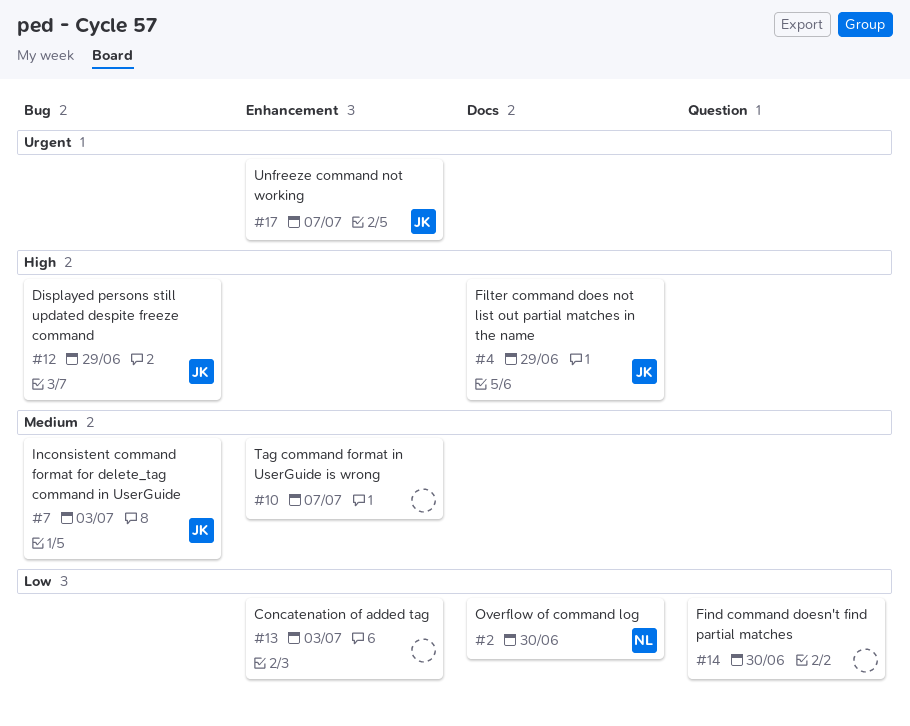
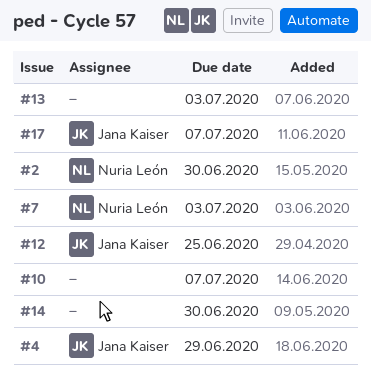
#7, owner: Jana Kaiser -> Nuria León
#12, due: Jun 29 -> Jun 25

